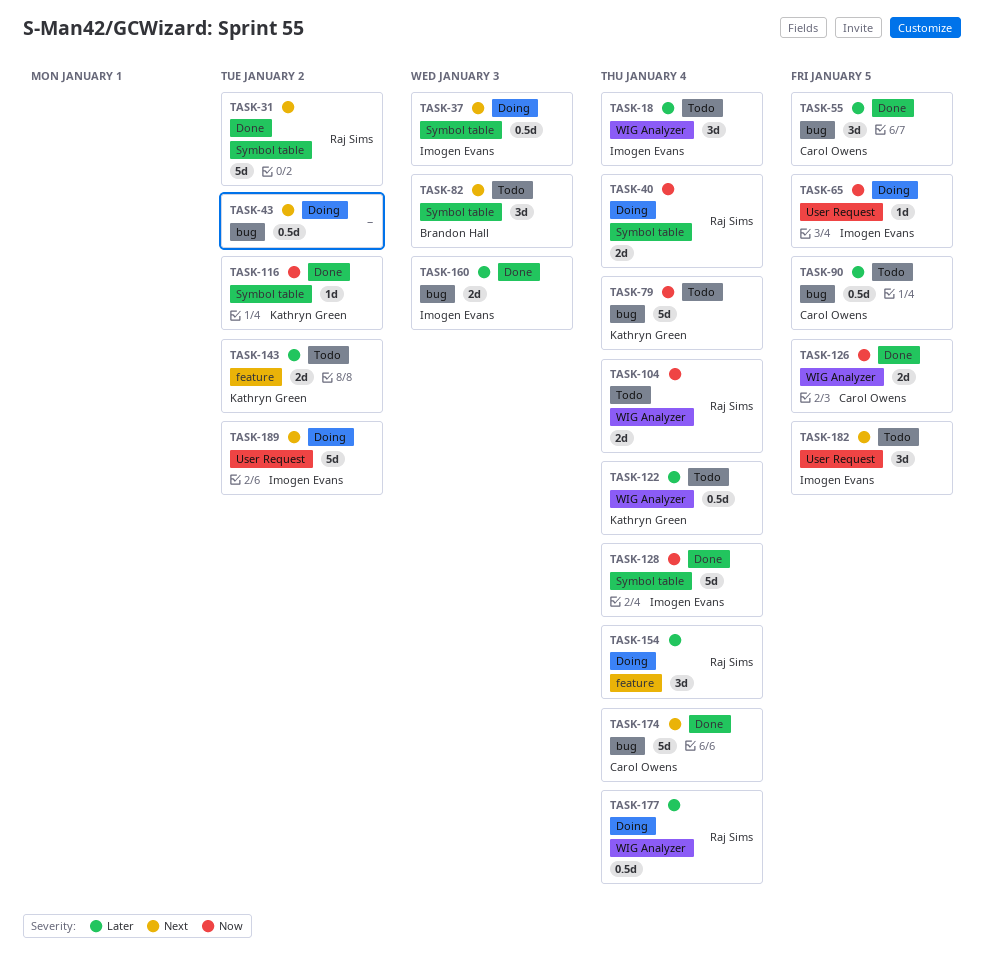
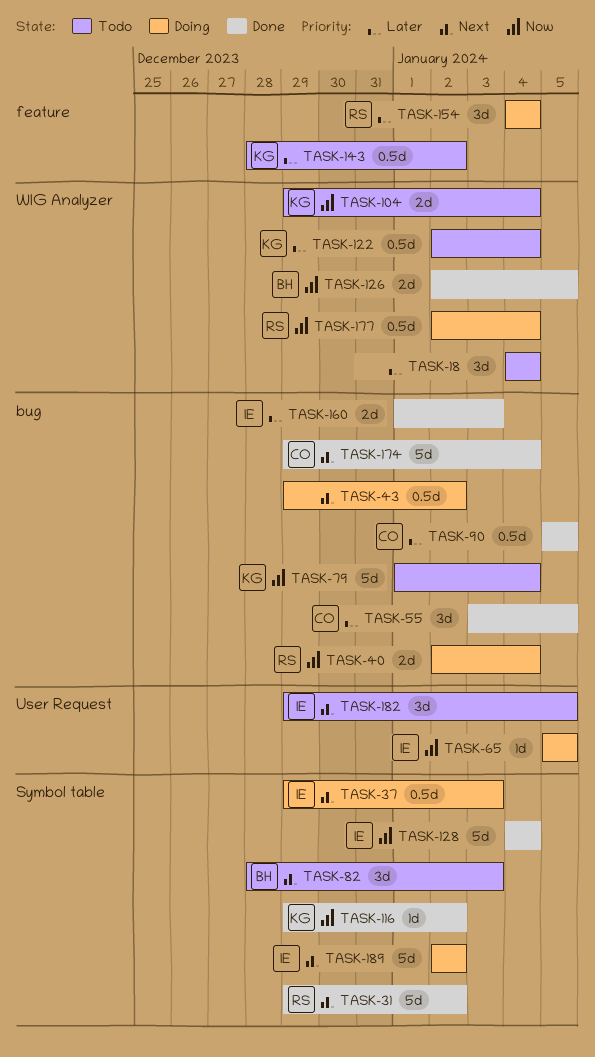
TASK-18, owner: Imogen Evans -> none
TASK-40, label: Symbol table -> bug
TASK-90, status: Todo -> Done
TASK-104, owner: Raj Sims -> Kathryn Green
TASK-126, owner: Carol Owens -> Brandon Hall
TASK-143, estimate: 2d -> 0.5d
TASK-177, priority: Later -> Now
TASK-189, label: User Request -> Symbol table

